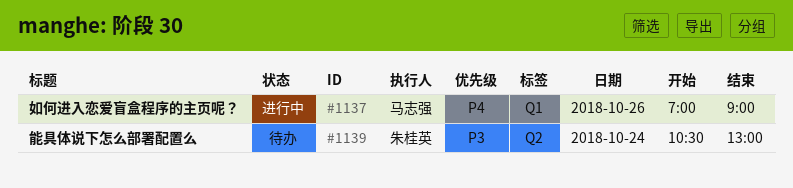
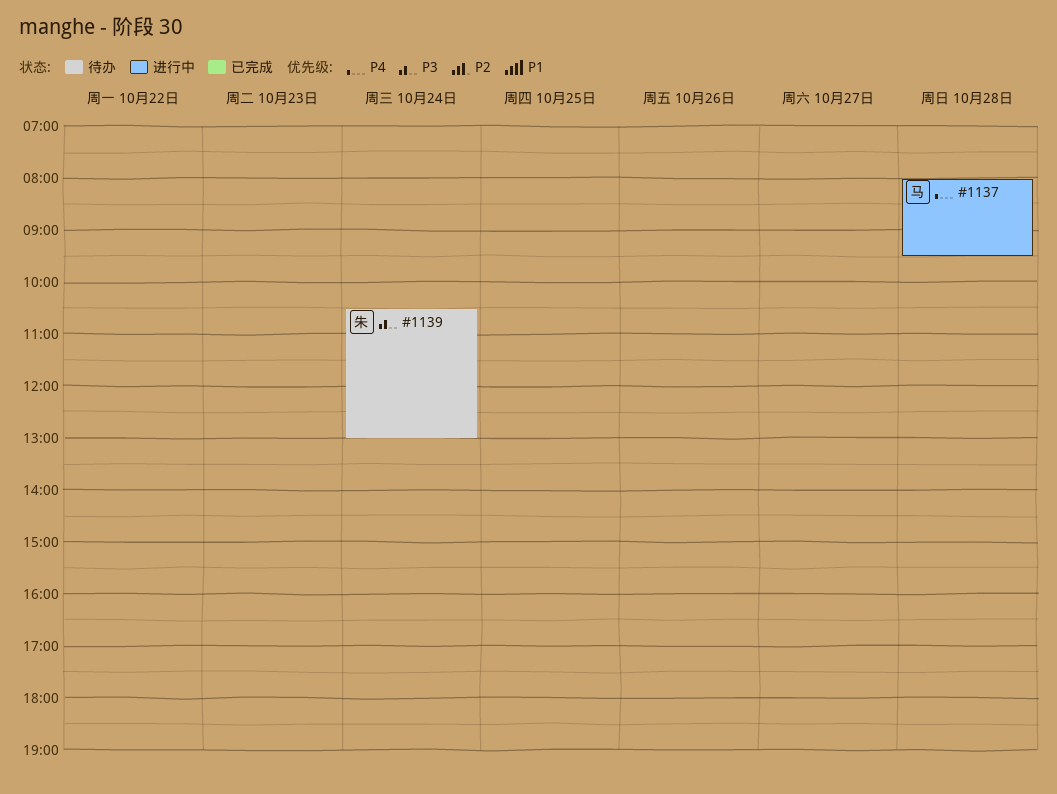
#1137, day: Oct 26 -> Oct 28
#1137, begins: 07:00 -> 08:00
#1137, ends: 09:00 -> 09:30

